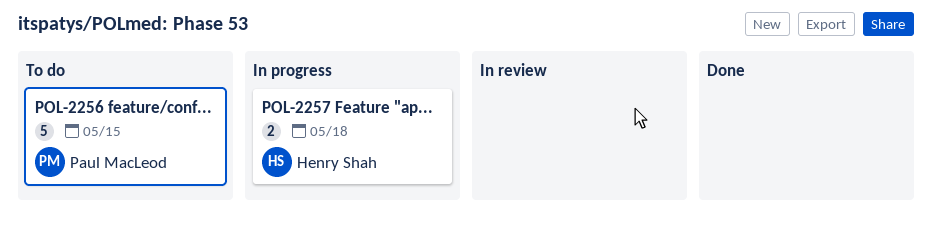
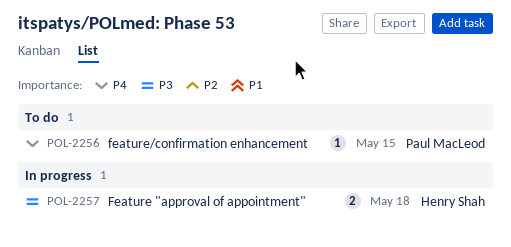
POL-2256, estimate: 5 -> 1

